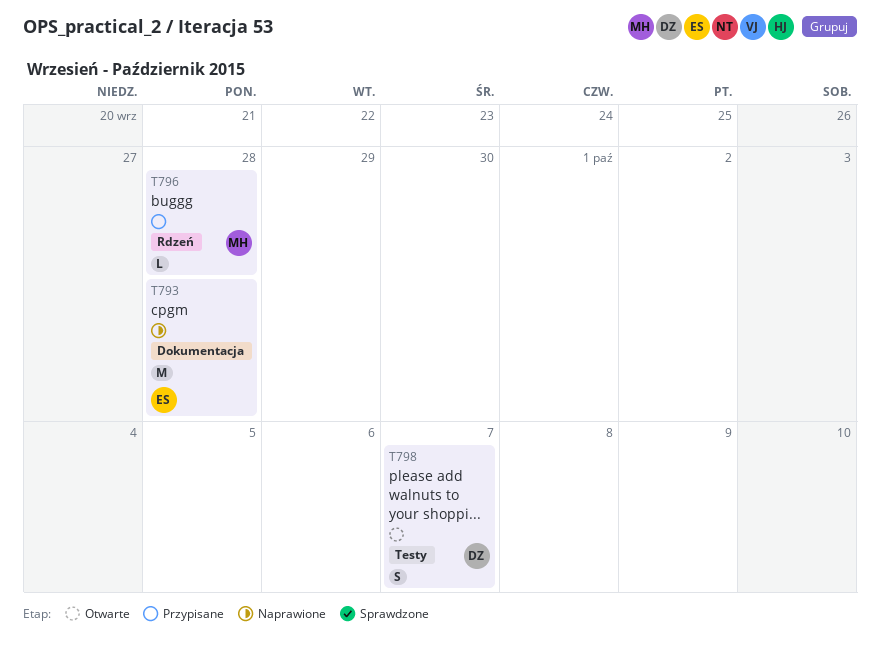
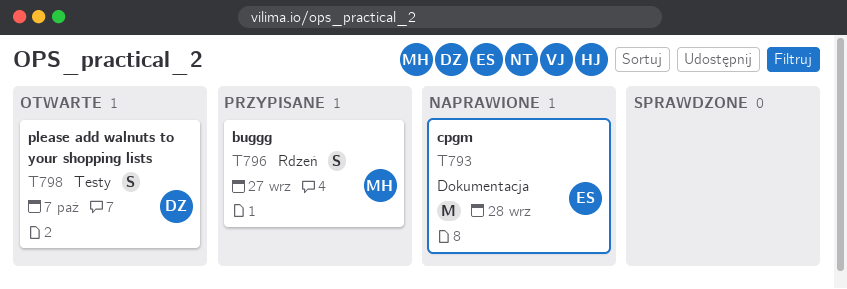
T796, estimate: L -> S
T796, due: Sep 28 -> Sep 27

